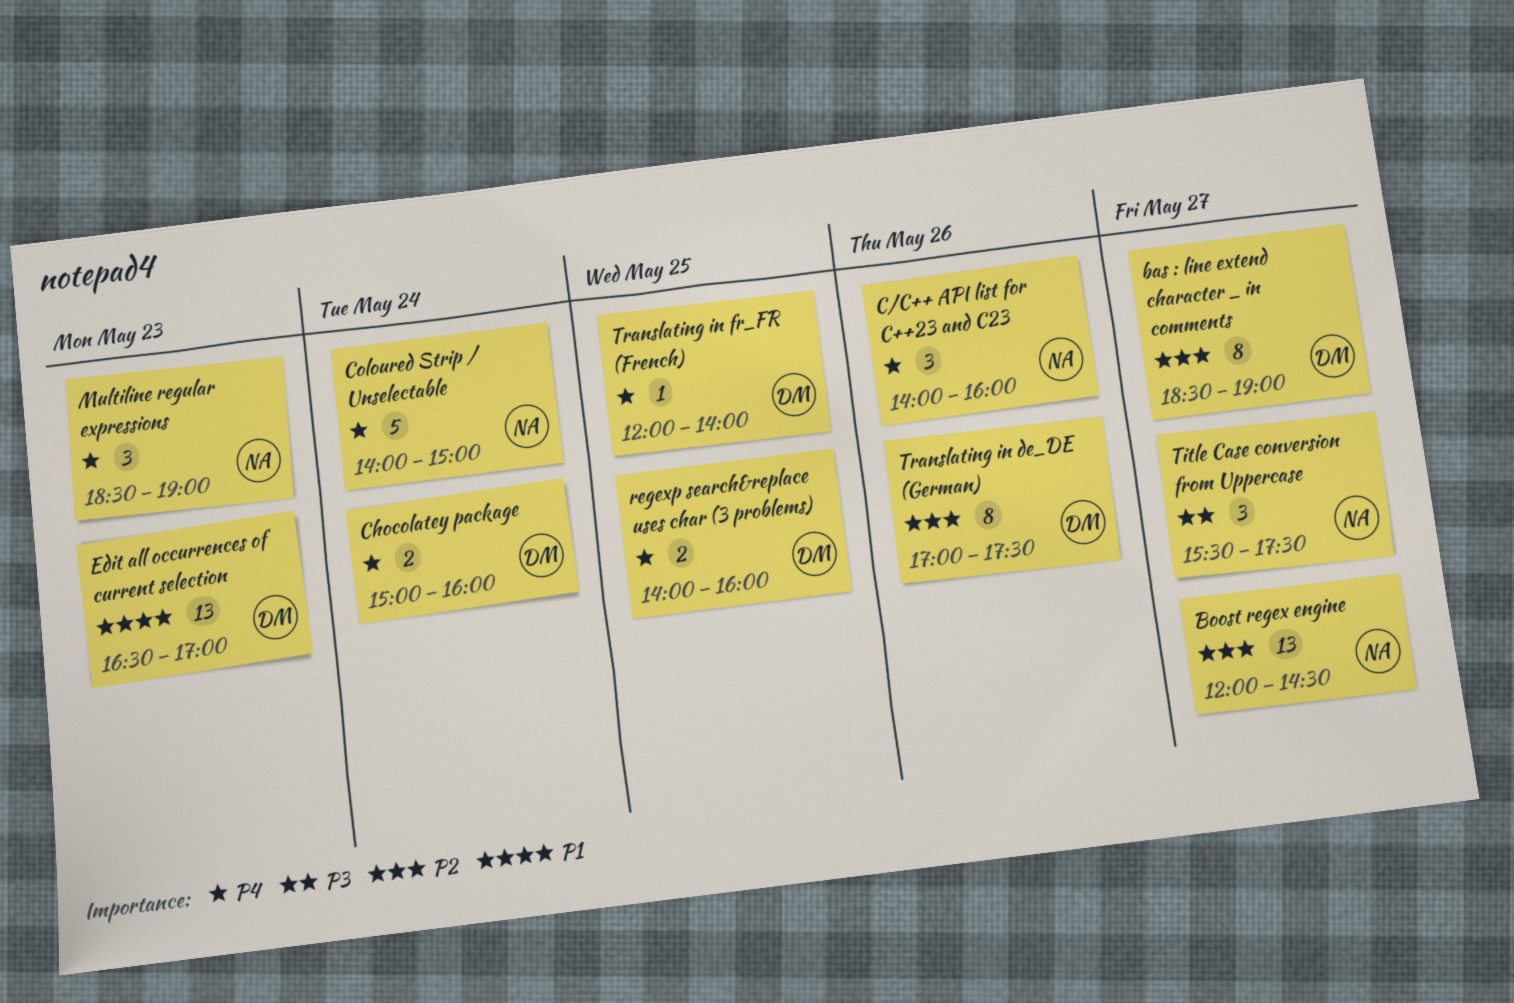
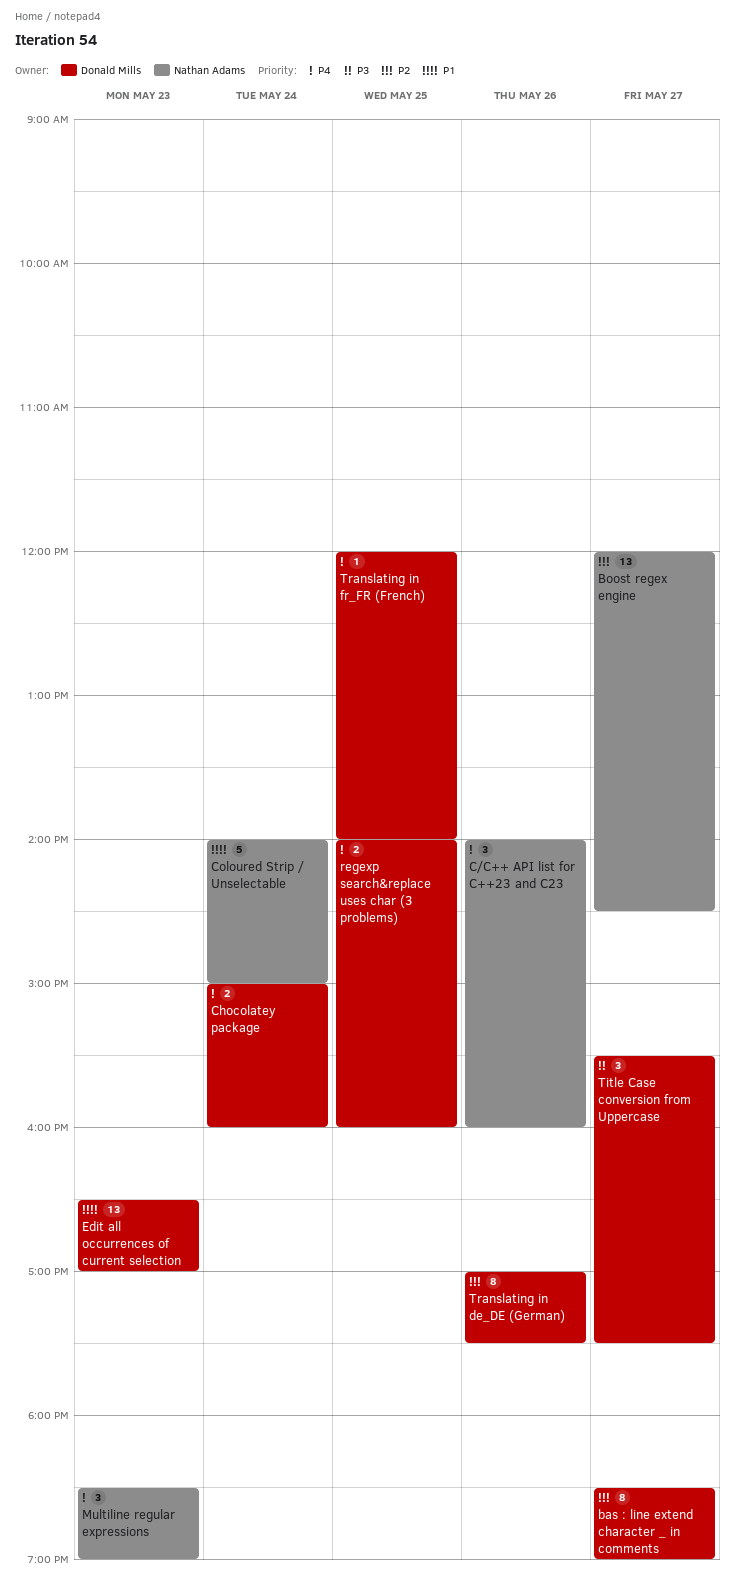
Coloured Strip / Unselectable, priority: P4 -> P1
Title Case conversion from Uppercase, owner: Nathan Adams -> Donald Mills

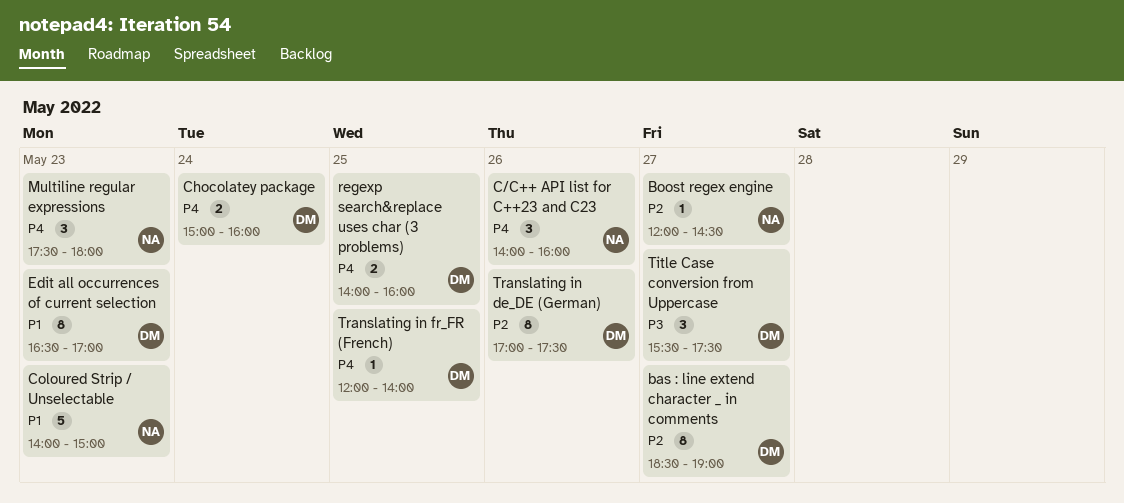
Boost regex engine, estimate: 13 -> 1
Coloured Strip / Unselectable, day: May 24 -> May 23
Edit all occurrences of current selection, estimate: 13 -> 8
Multiline regular expressions, begins: 18:30 -> 17:30
Multiline regular expressions, ends: 19:00 -> 18:00

